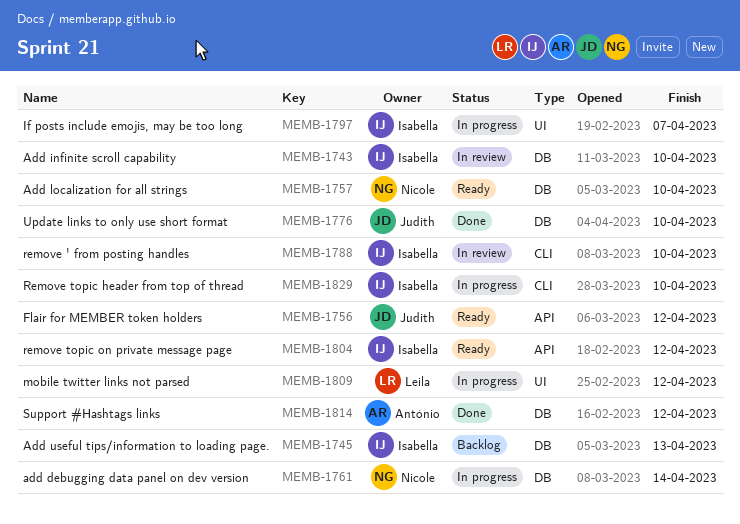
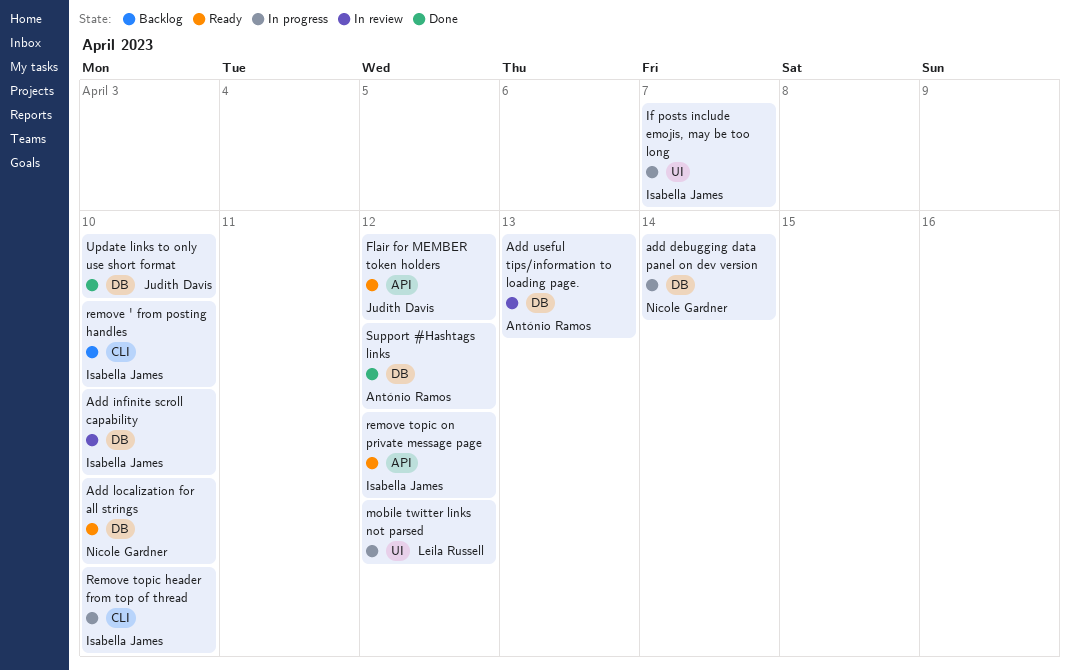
Add useful tips/information to loading page., status: Backlog -> In review
Add useful tips/information to loading page., owner: Isabella James -> António Ramos
remove ' from posting handles, status: In review -> Backlog

